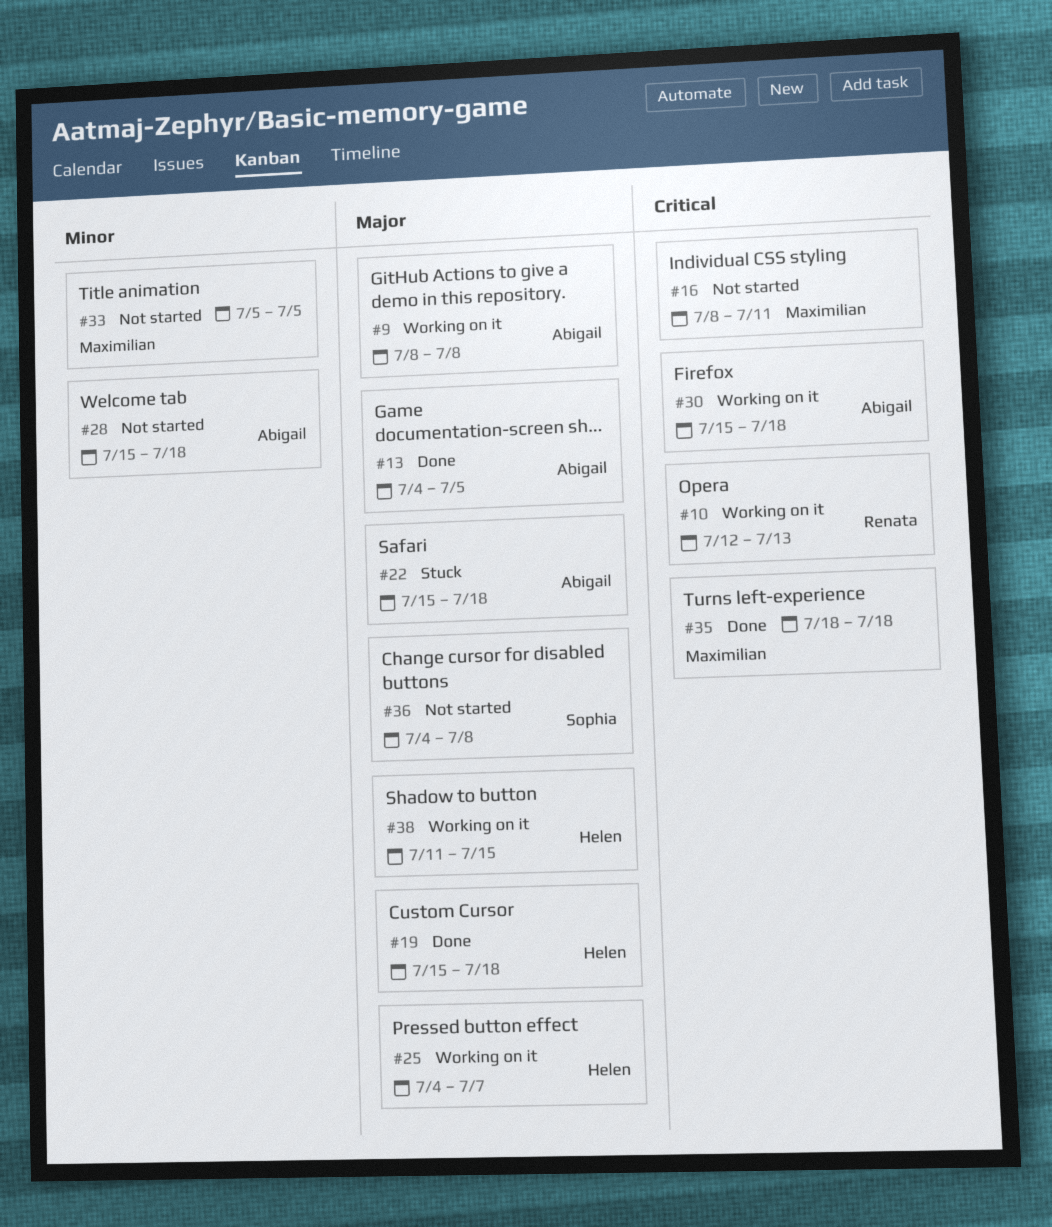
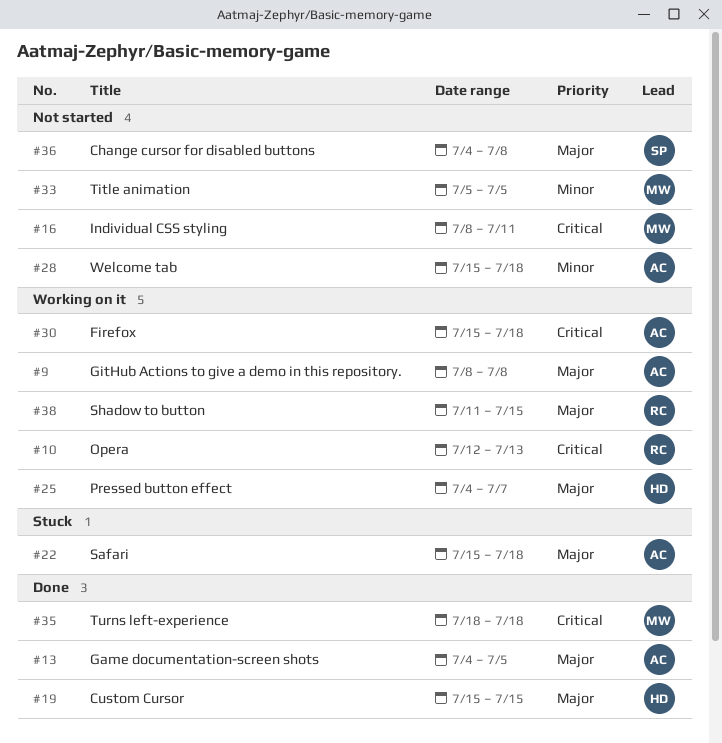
#19, due: Jul 18 -> Jul 15
#38, owner: Helen -> Renata

